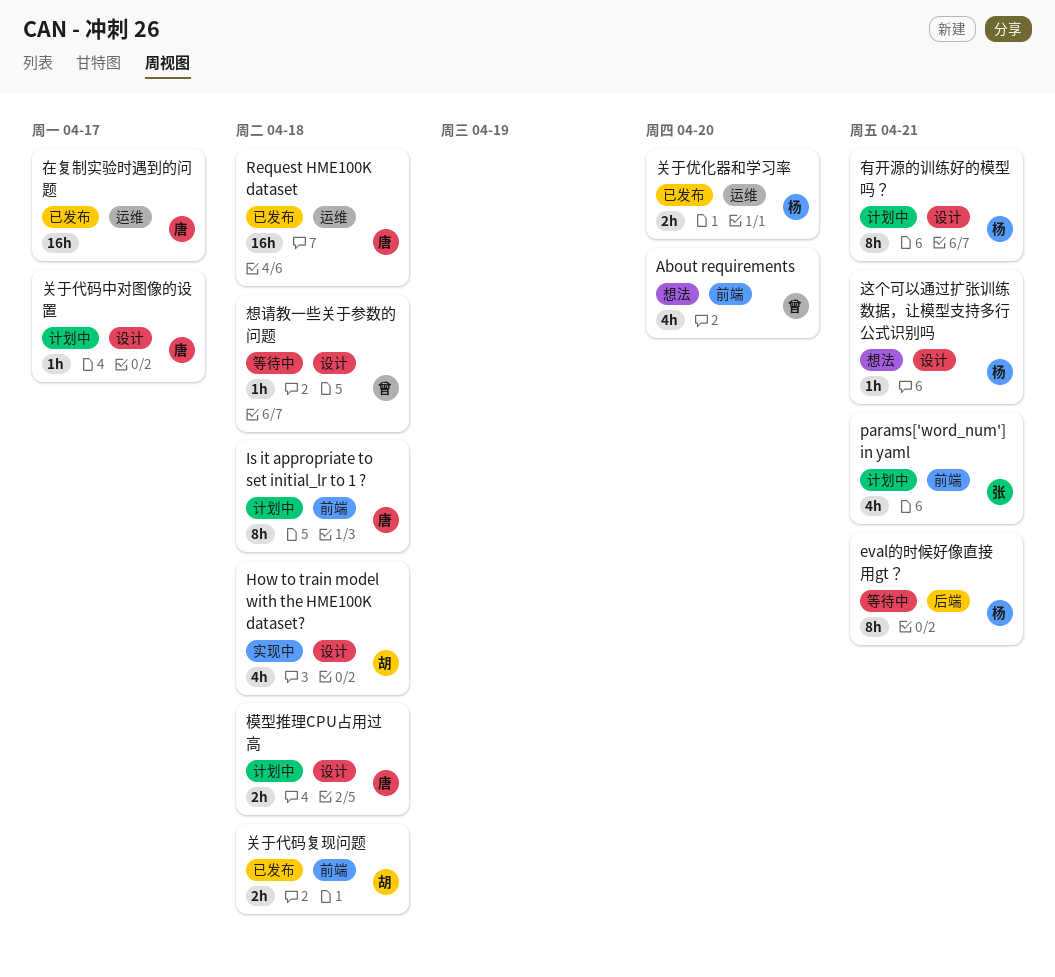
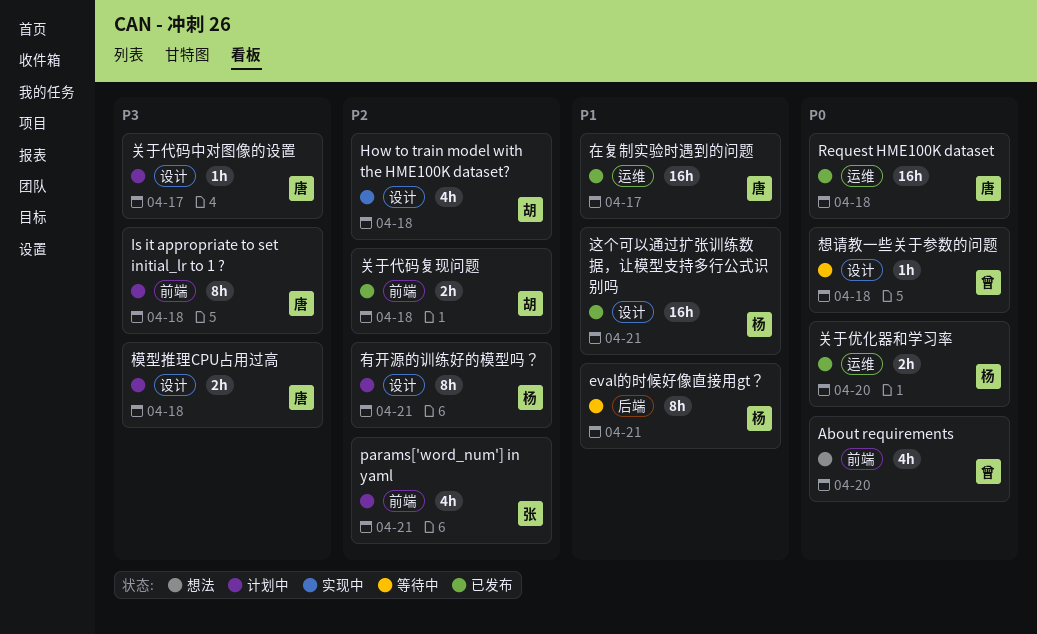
这个可以通过扩张训练数据，让模型支持多行公式识别吗, status: 想法 -> 已发布
这个可以通过扩张训练数据，让模型支持多行公式识别吗, estimate: 1h -> 16h

